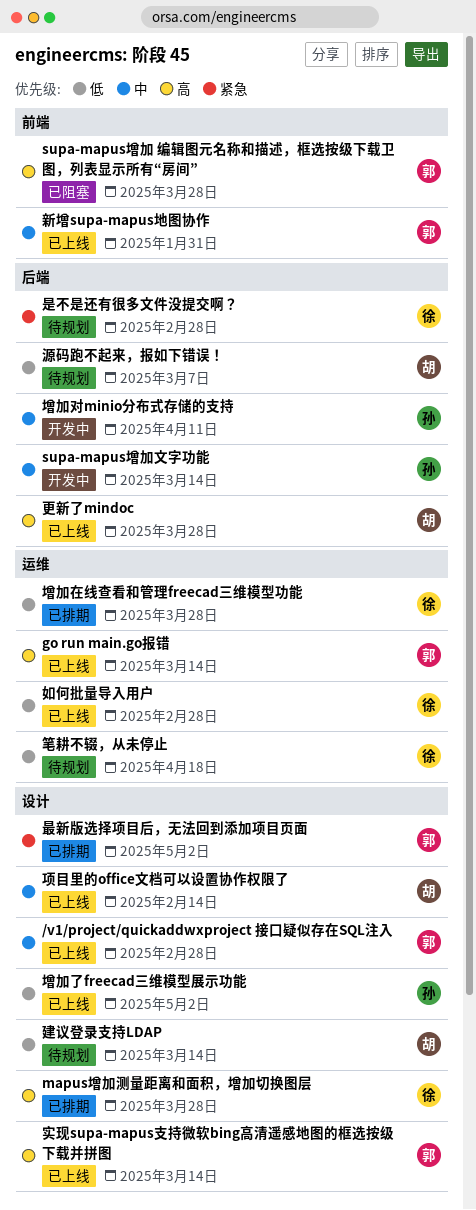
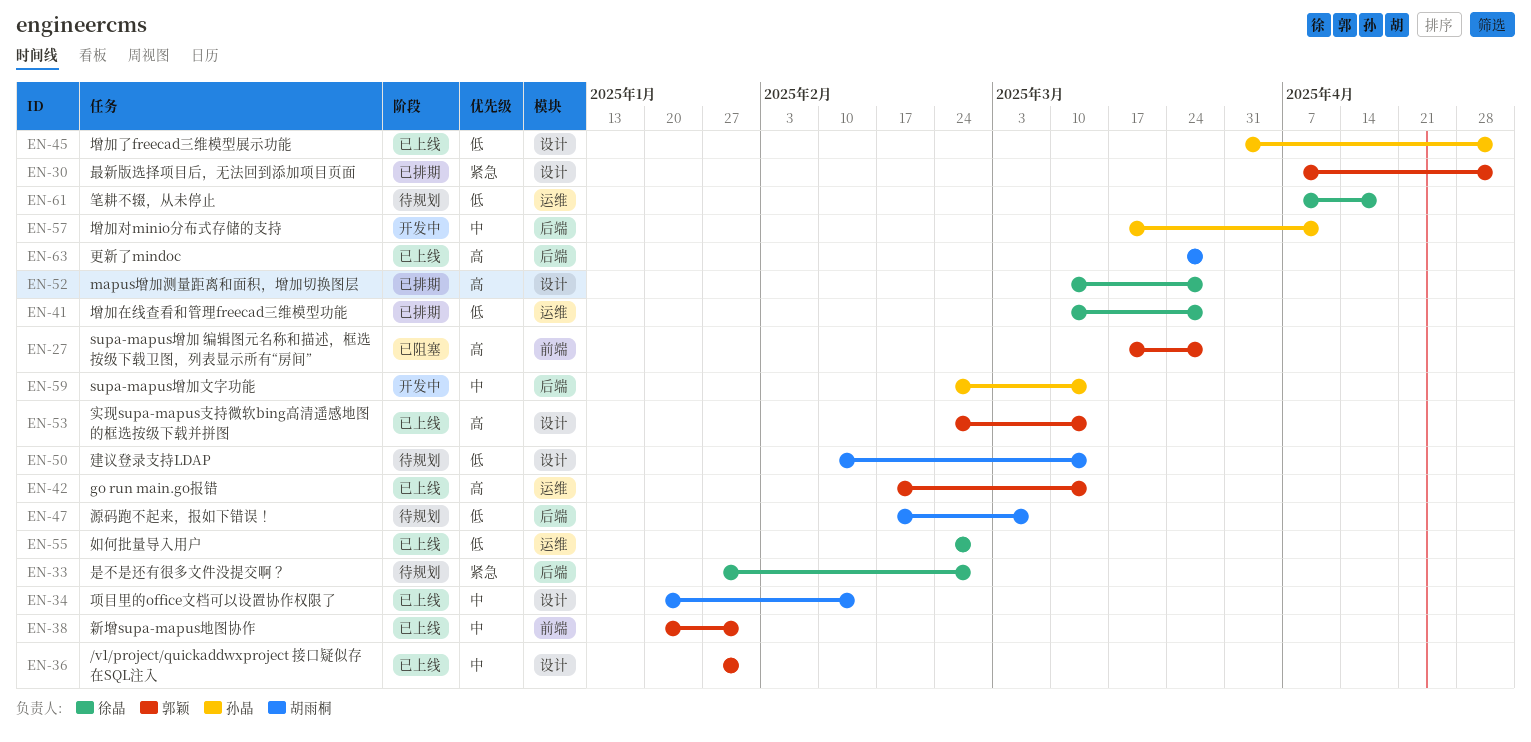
/v1/project/quickaddwxproject 接口疑似存在SQL注入, due: Feb 28 -> Jan 31

